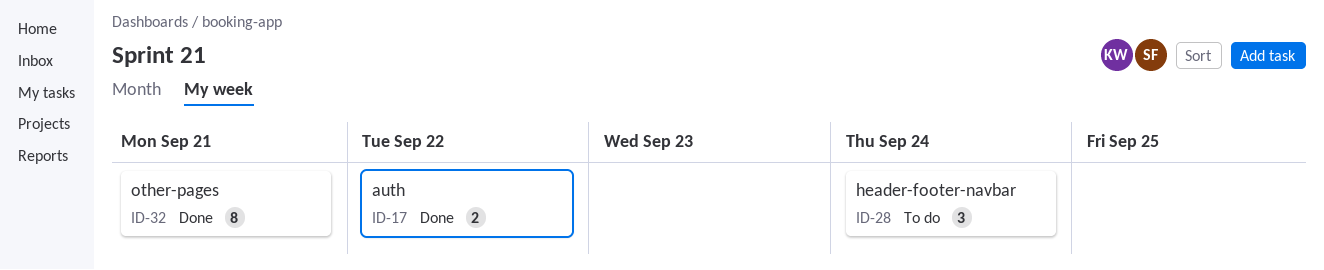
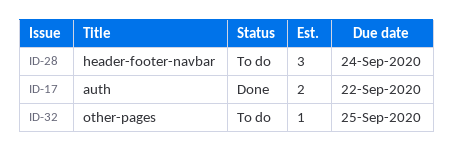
ID-32, status: Done -> To do
ID-32, estimate: 8 -> 1
ID-32, due: Sep 21 -> Sep 25

